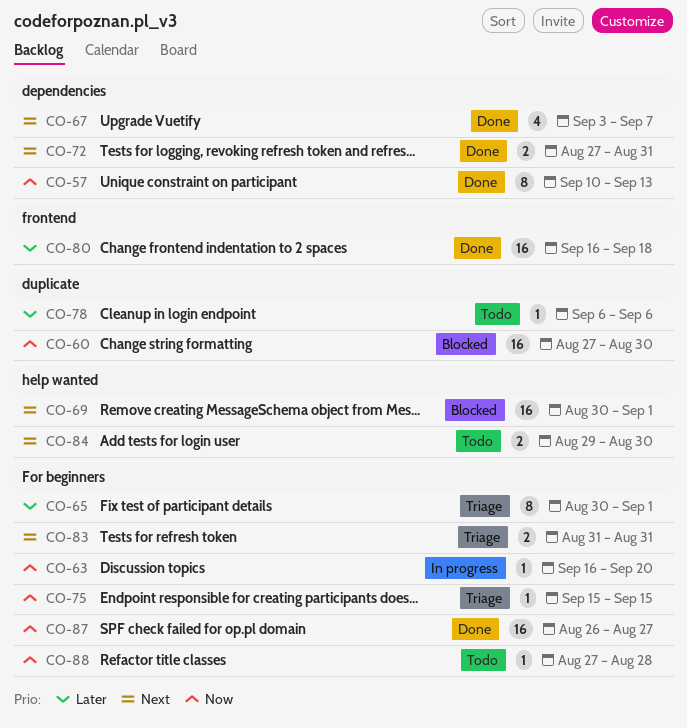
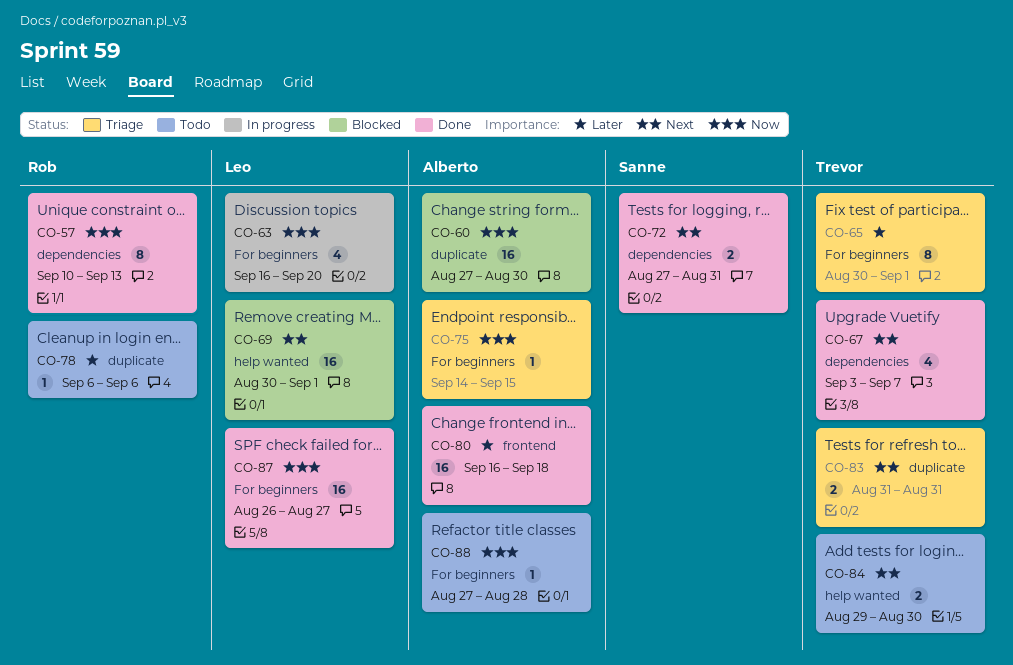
CO-63, estimate: 1 -> 4
CO-75, start: Sep 15 -> Sep 14
CO-83, label: For beginners -> duplicate

